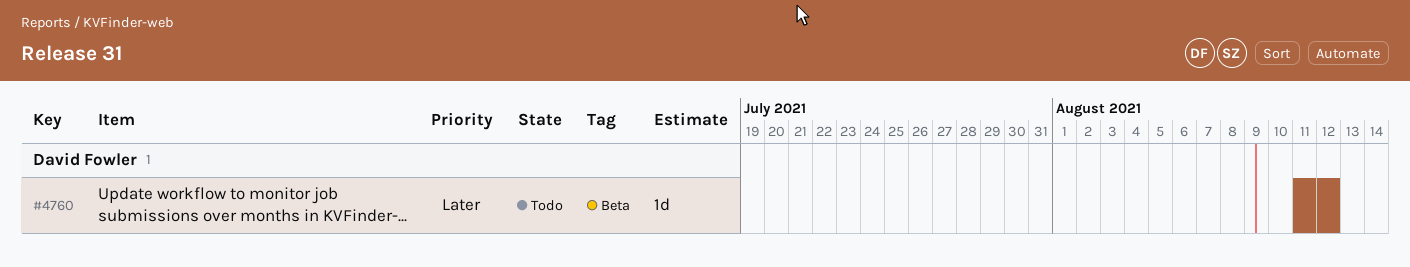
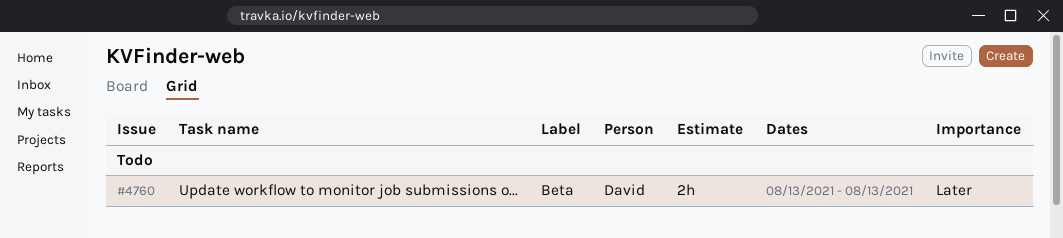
#4760, estimate: 1d -> 2h
#4760, start: Aug 11 -> Aug 13
#4760, due: Aug 12 -> Aug 13

